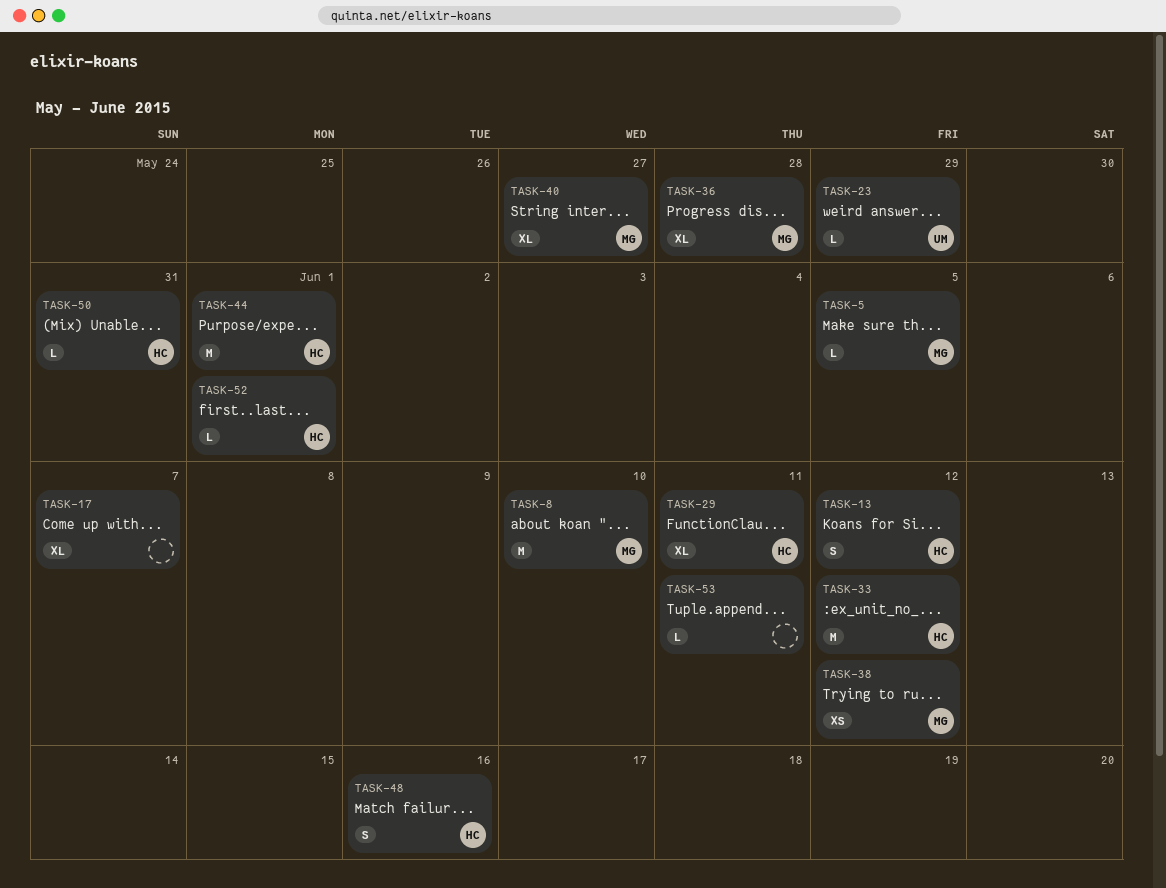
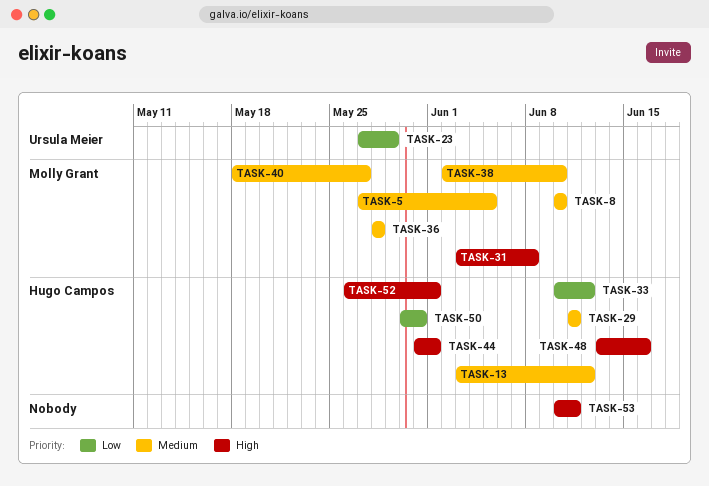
TASK-17: present -> none
TASK-31: none -> present
TASK-38, due: Jun 12 -> Jun 10

